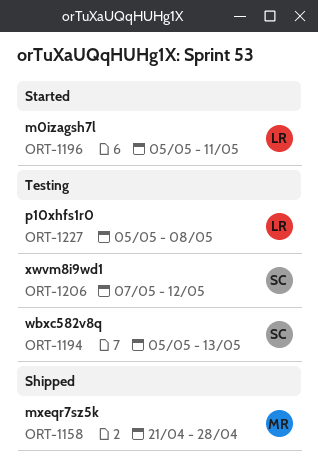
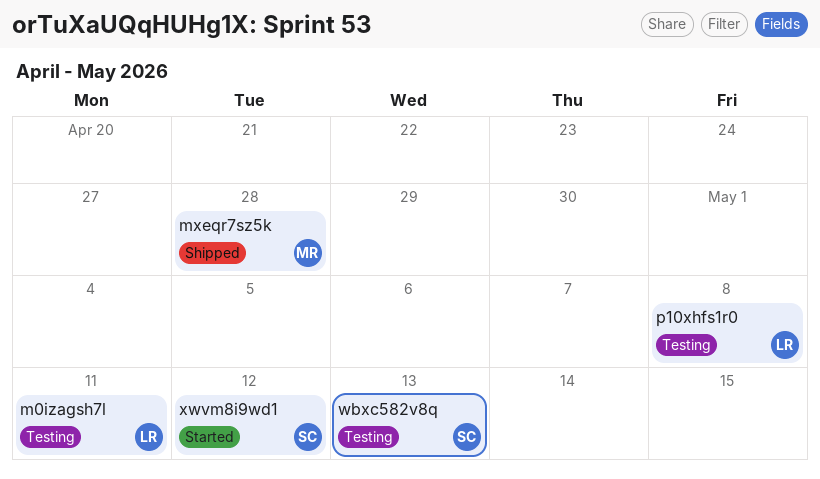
m0izagsh7l, status: Started -> Testing
xwvm8i9wd1, status: Testing -> Started

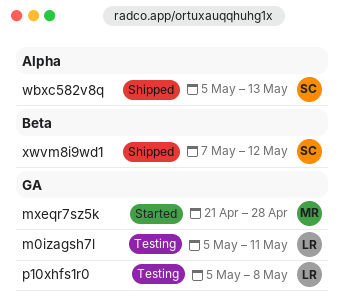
mxeqr7sz5k, status: Shipped -> Started
wbxc582v8q, status: Testing -> Shipped
xwvm8i9wd1, status: Started -> Shipped

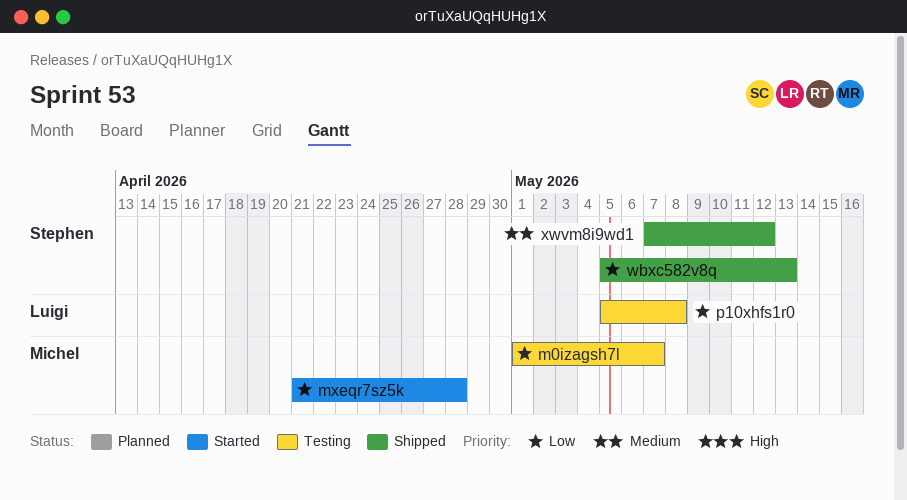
m0izagsh7l, owner: Luigi -> Michel
m0izagsh7l, start: May 5 -> May 1
m0izagsh7l, due: May 11 -> May 7

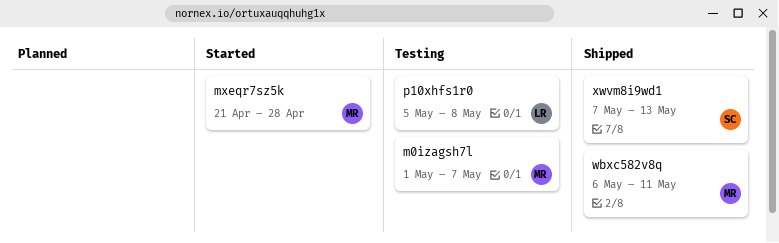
wbxc582v8q, owner: Stephen -> Michel
wbxc582v8q, start: May 5 -> May 6
wbxc582v8q, due: May 13 -> May 11
xwvm8i9wd1, due: May 12 -> May 13

